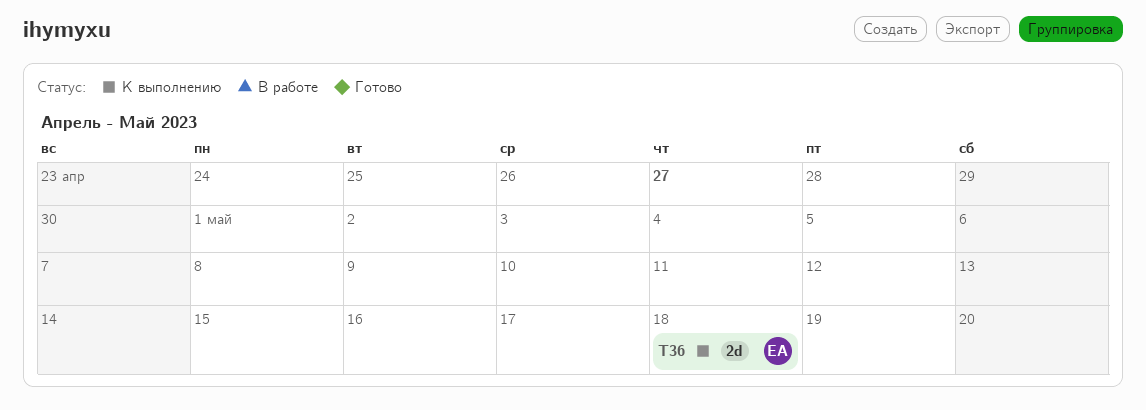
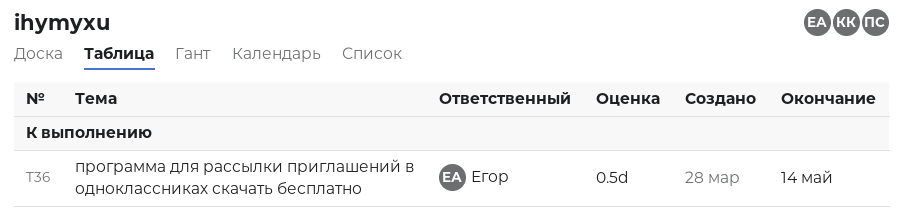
T36, estimate: 2d -> 0.5d
T36, due: May 18 -> May 14

